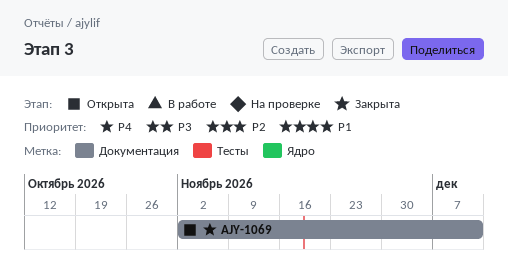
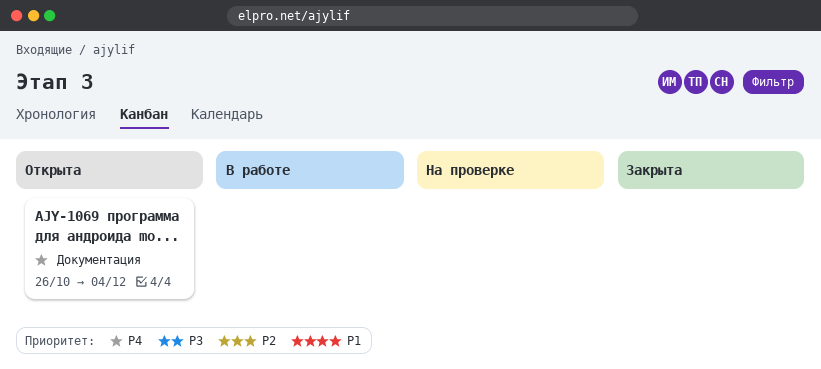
AJY-1069, start: Nov 2 -> Oct 26
AJY-1069, due: Dec 11 -> Dec 4

